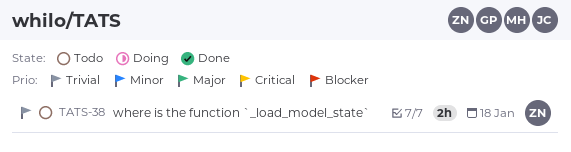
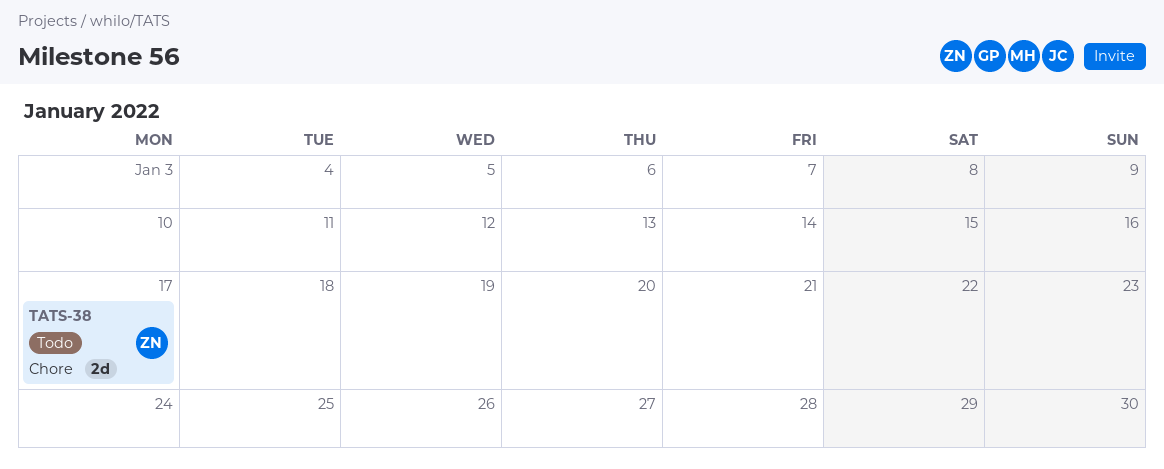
TATS-38, estimate: 2h -> 2d
TATS-38, due: Jan 18 -> Jan 17

